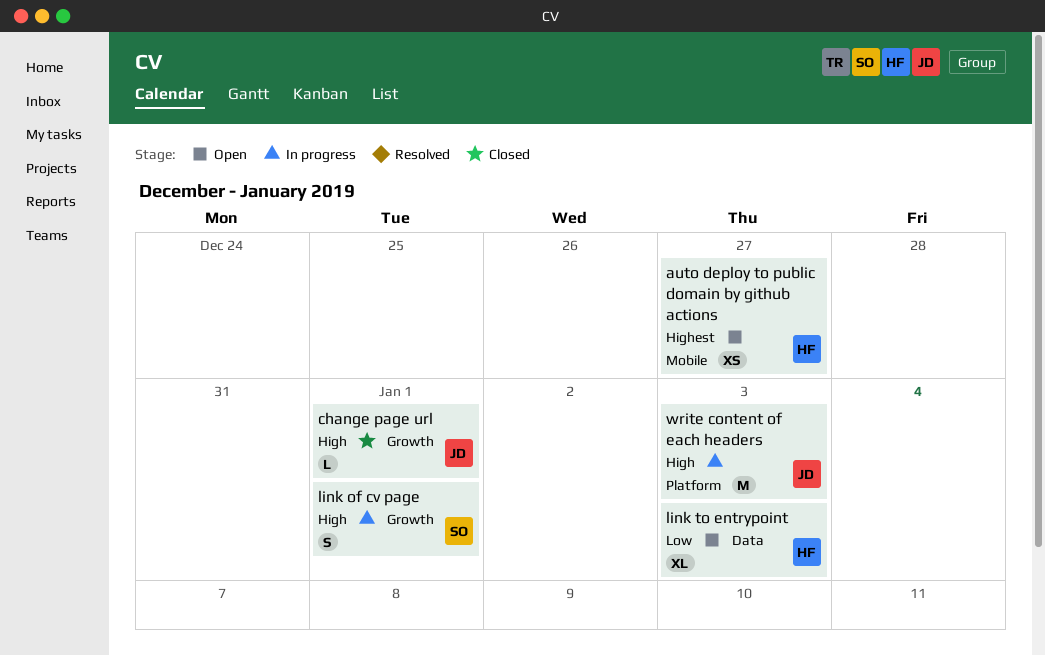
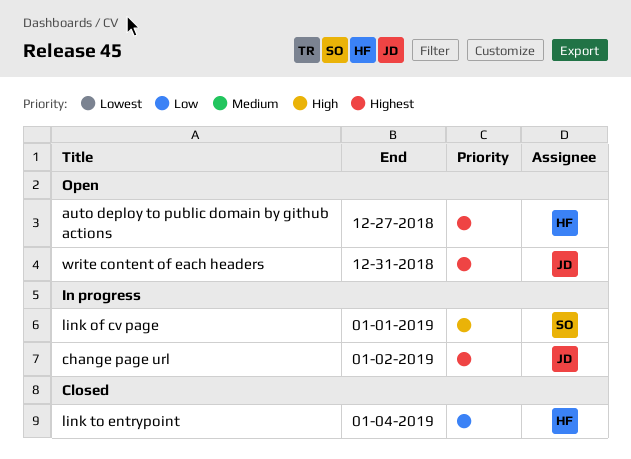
change page url, status: Closed -> In progress
change page url, priority: High -> Highest
change page url, due: Jan 1 -> Jan 2
link to entrypoint, status: Open -> Closed
link to entrypoint, due: Jan 3 -> Jan 4
write content of each headers, status: In progress -> Open
write content of each headers, priority: High -> Highest
write content of each headers, due: Jan 3 -> Dec 31

